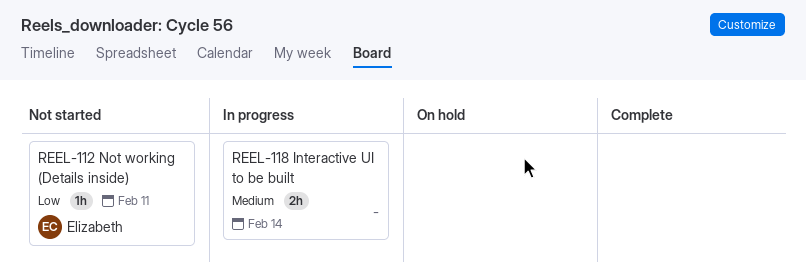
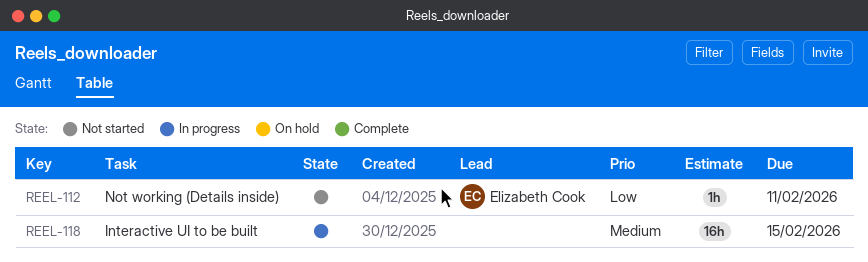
REEL-118, estimate: 2h -> 16h
REEL-118, due: Feb 14 -> Feb 15

